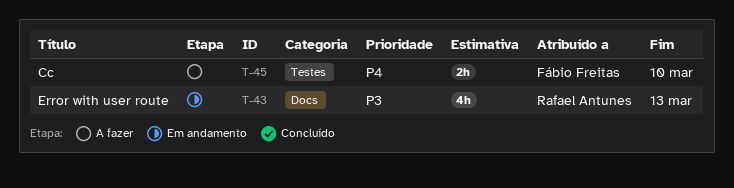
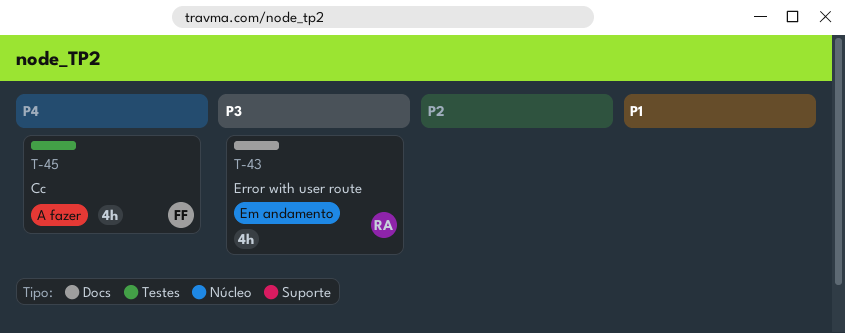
T-45, estimate: 2h -> 4h

